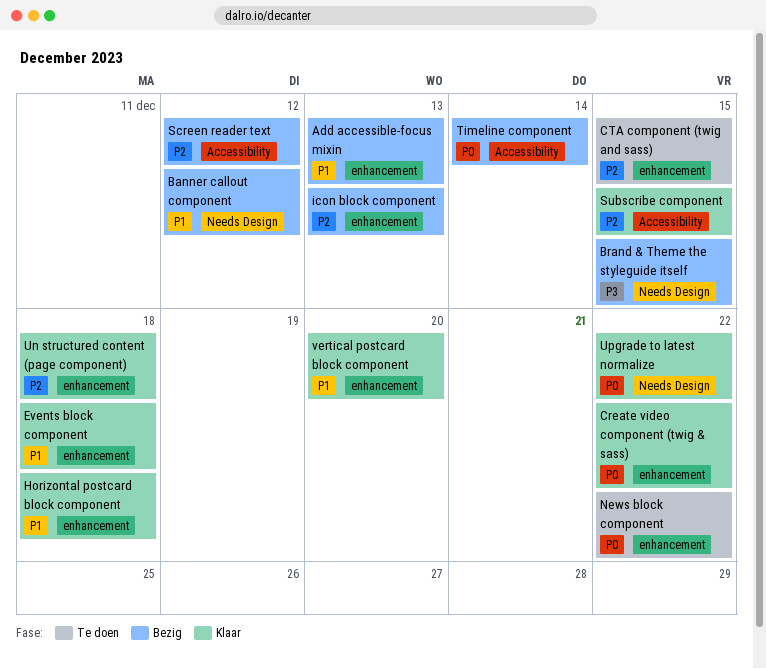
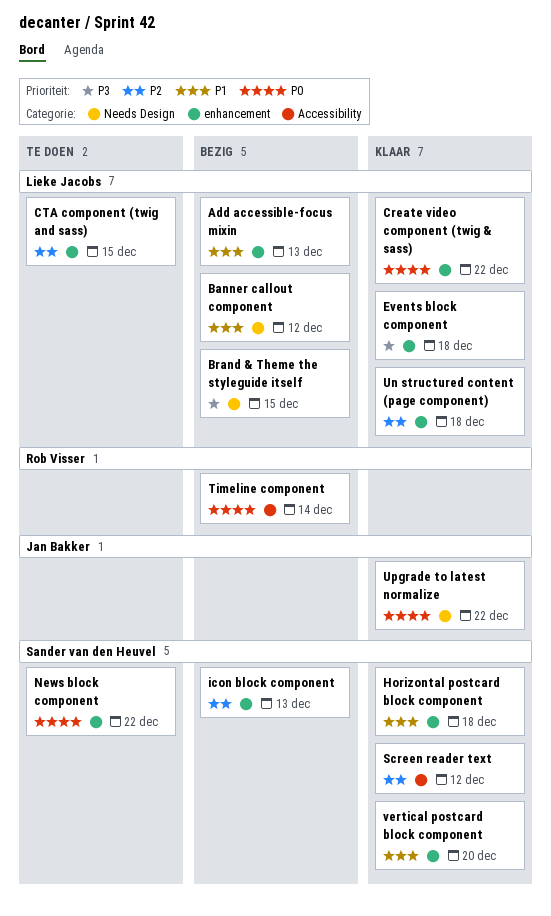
Events block component, priority: P1 -> P3
Screen reader text, status: Bezig -> Klaar
Subscribe component: present -> none

